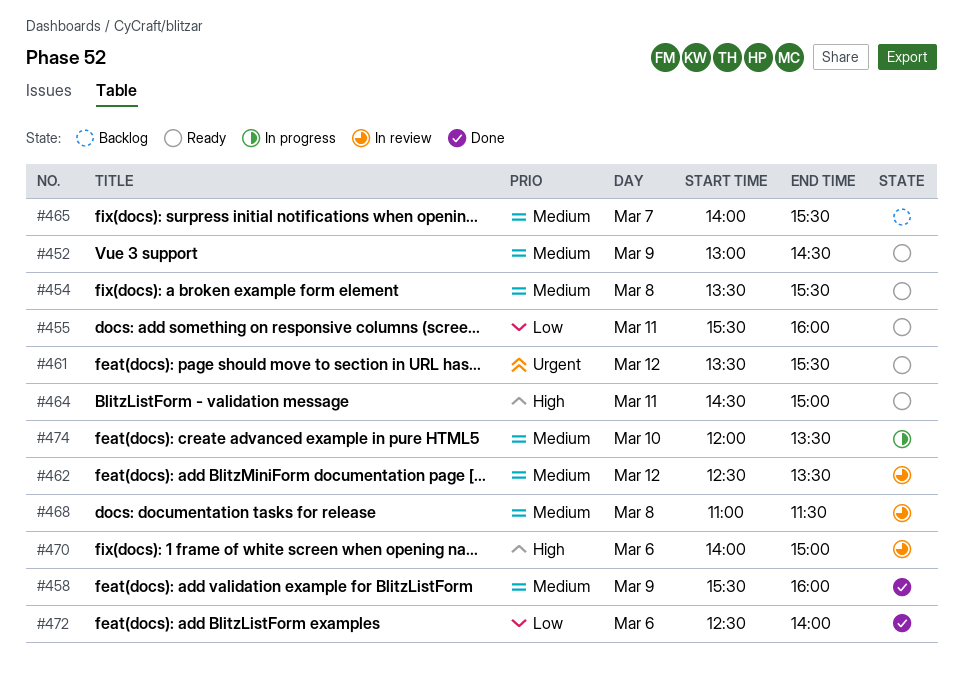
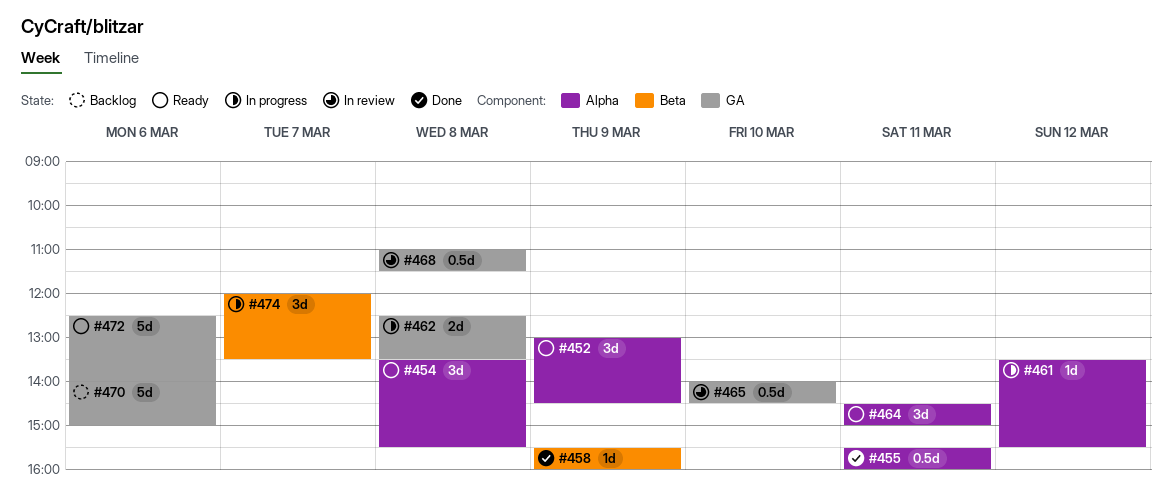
#455, status: Ready -> Done
#461, status: Ready -> In progress
#462, status: In review -> In progress
#462, day: Mar 12 -> Mar 8
#465, status: Backlog -> In review
#465, day: Mar 7 -> Mar 10
#465, ends: 15:30 -> 14:30
#470, status: In review -> Backlog
#472, status: Done -> Ready
#474, day: Mar 10 -> Mar 7

